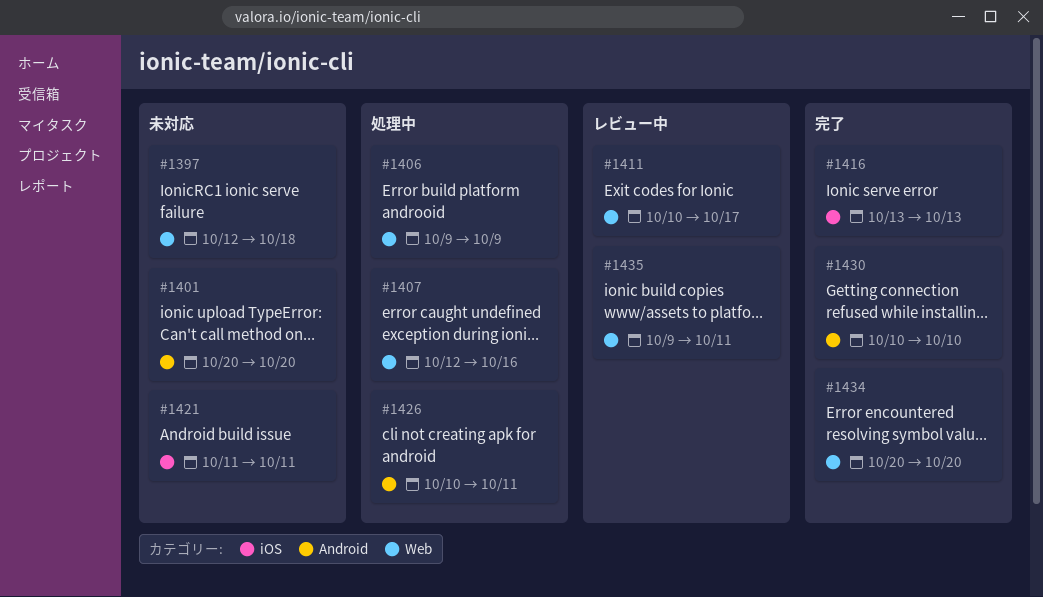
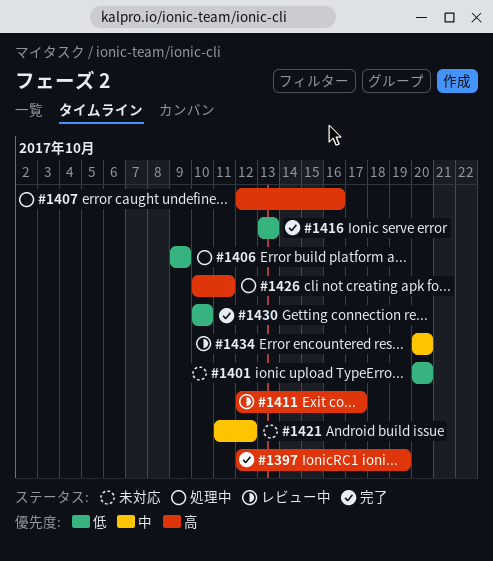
#1397, status: 未対応 -> 完了
#1397, due: Oct 18 -> Oct 19
#1411, start: Oct 10 -> Oct 12
#1421, due: Oct 11 -> Oct 12
#1434, status: 完了 -> レビュー中
#1435: present -> none

